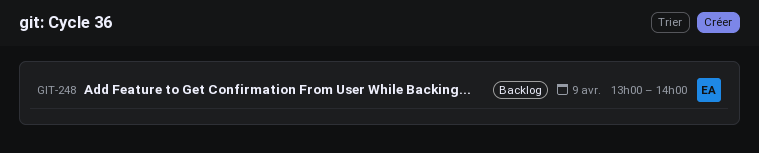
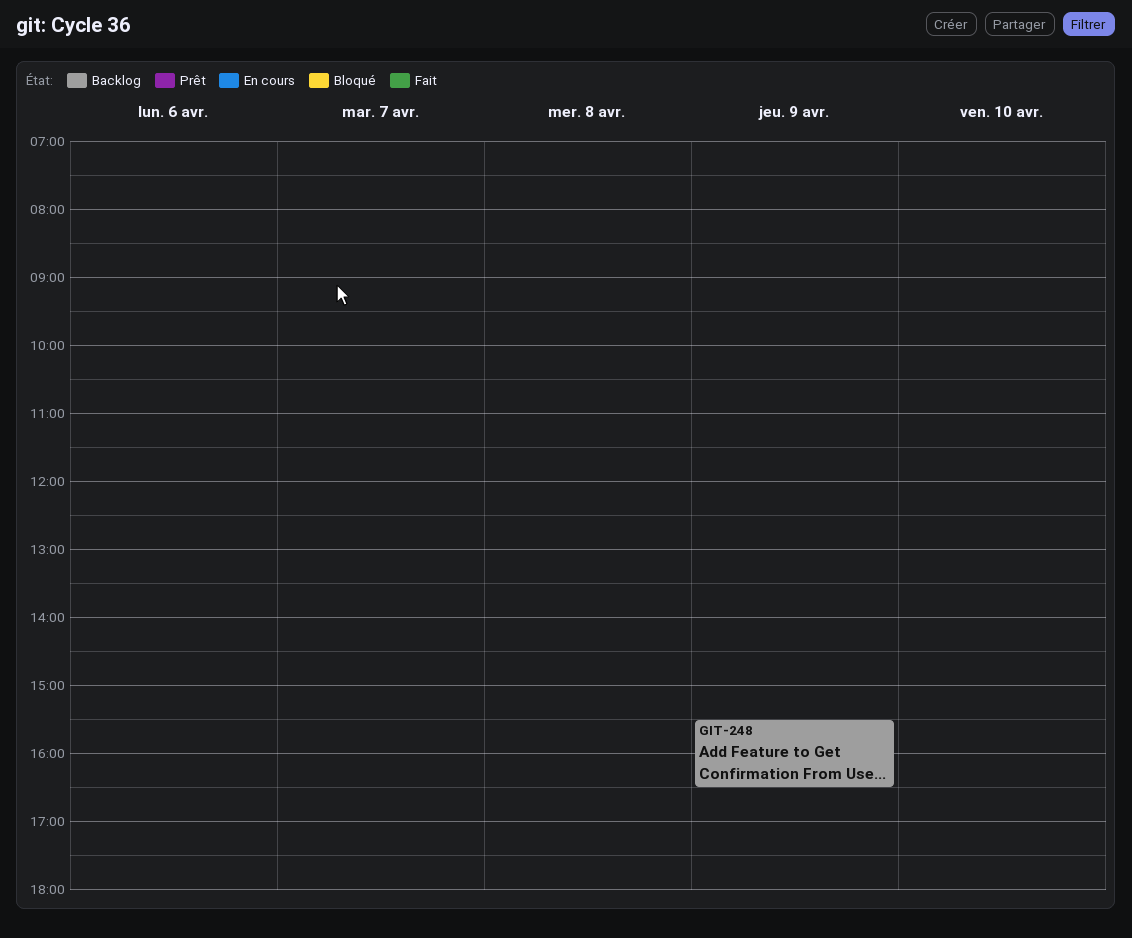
GIT-248, begins: 13:00 -> 15:30
GIT-248, ends: 14:00 -> 16:30

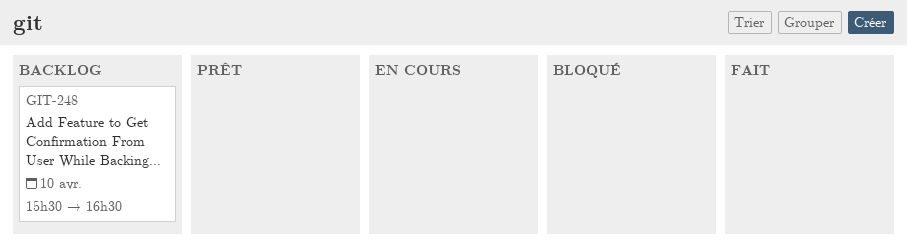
GIT-248, day: Apr 9 -> Apr 10

